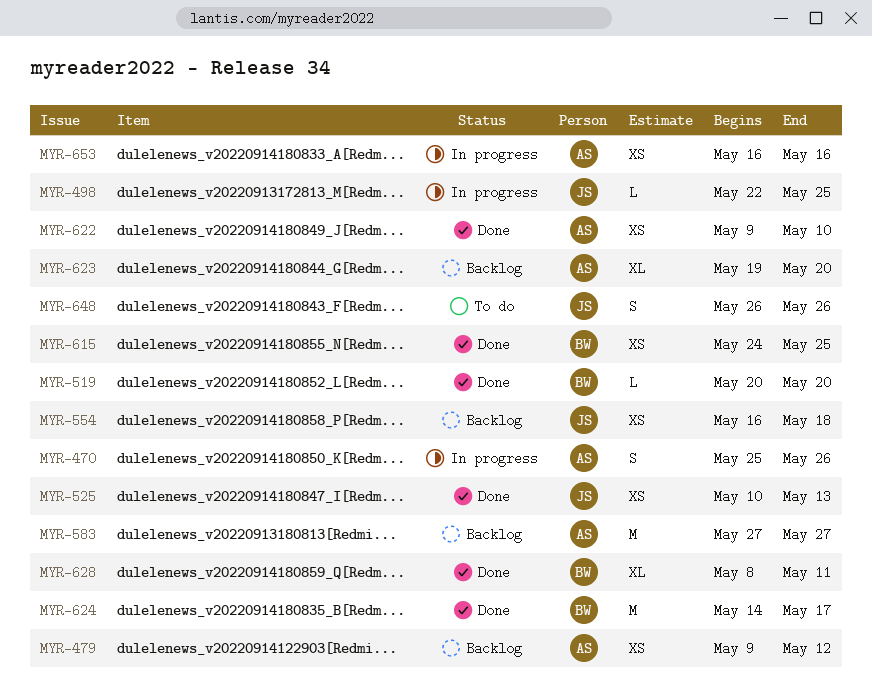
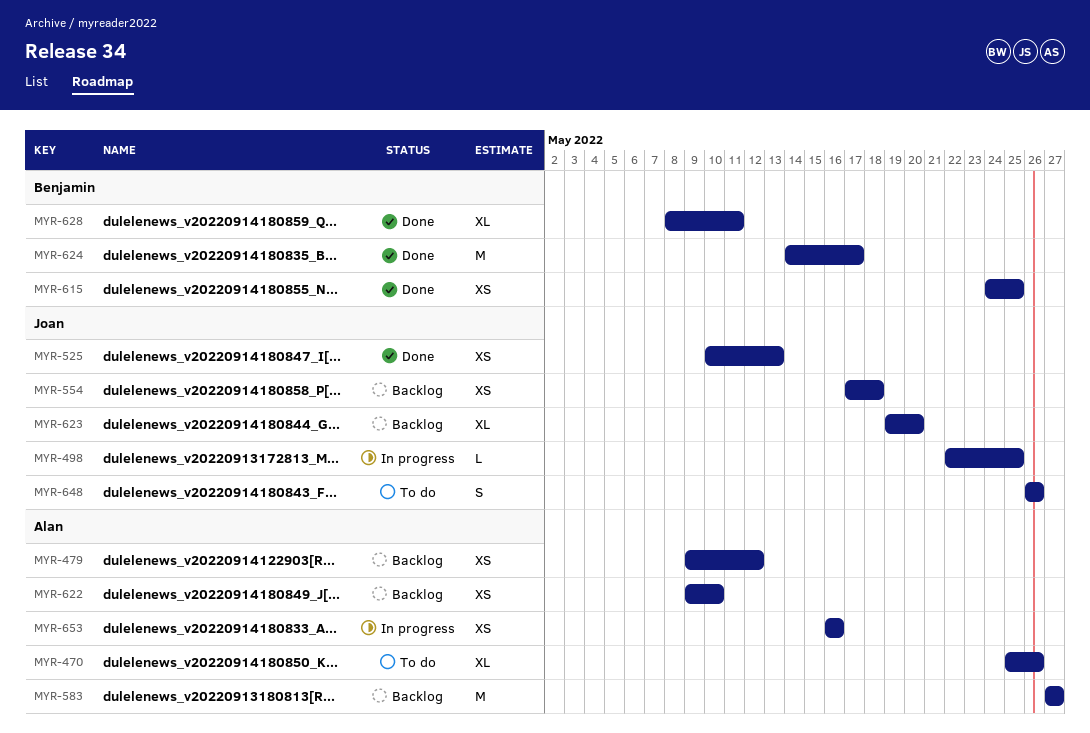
MYR-470, status: In progress -> To do
MYR-470, estimate: S -> XL
MYR-519: present -> none
MYR-554, start: May 16 -> May 17
MYR-622, status: Done -> Backlog
MYR-623, owner: Alan -> Joan

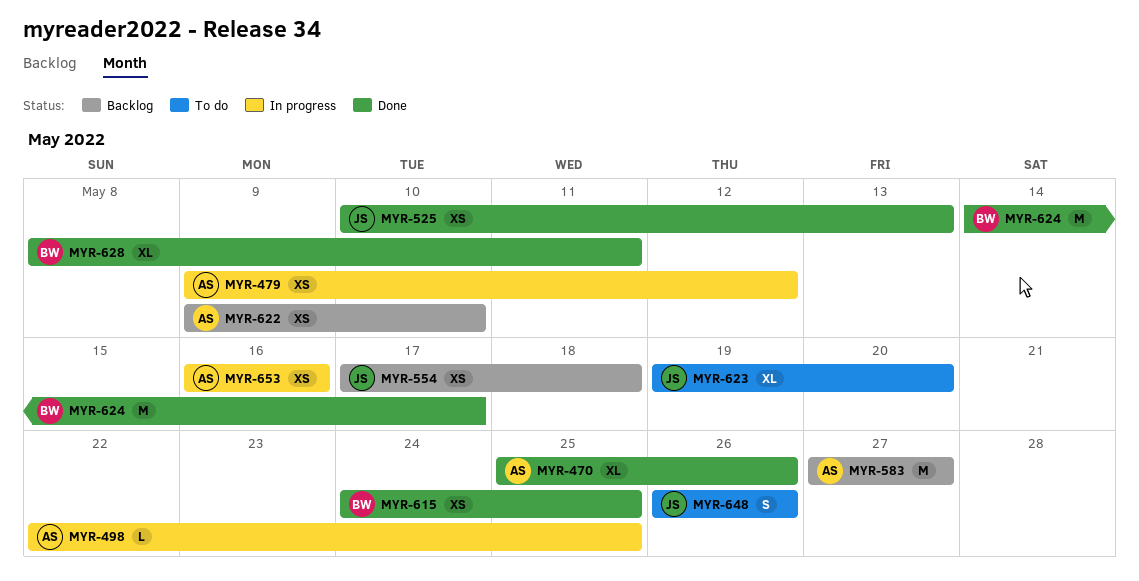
MYR-470, status: To do -> Done
MYR-479, status: Backlog -> In progress
MYR-498, owner: Joan -> Alan
MYR-623, status: Backlog -> To do

